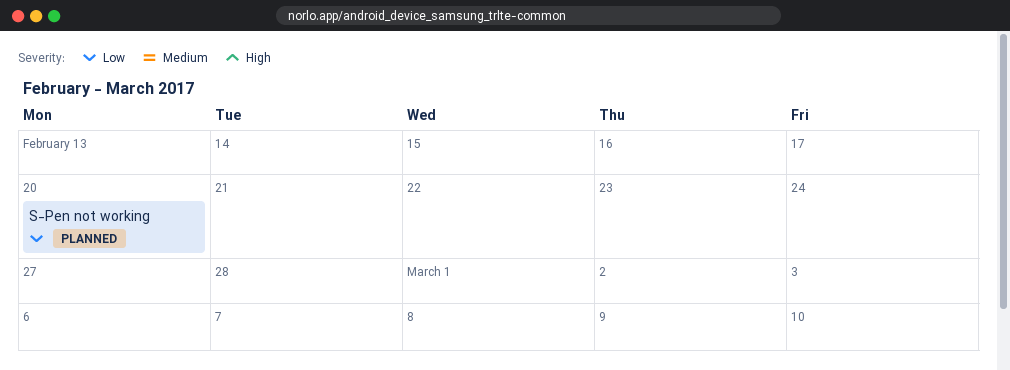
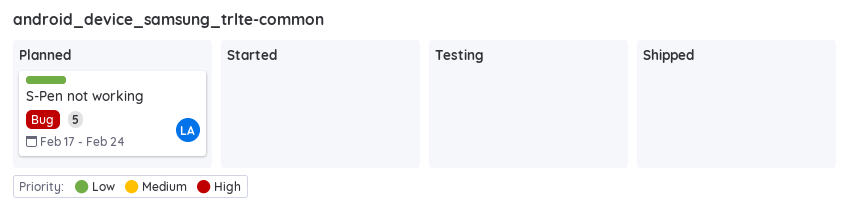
S-Pen not working, due: Feb 20 -> Feb 24

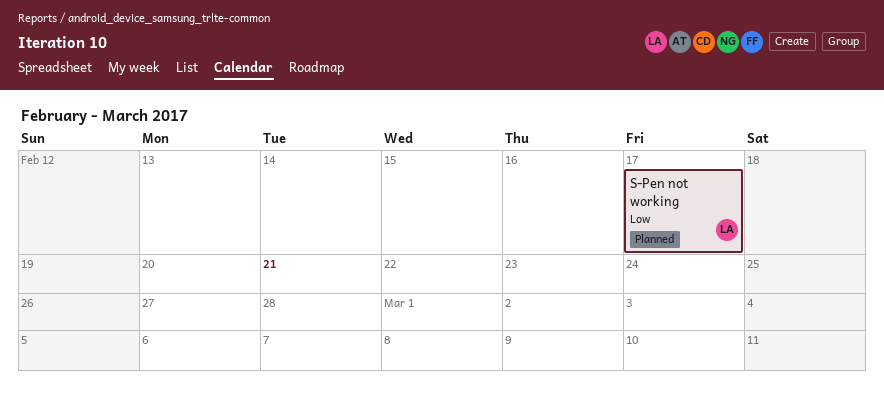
S-Pen not working, due: Feb 24 -> Feb 17

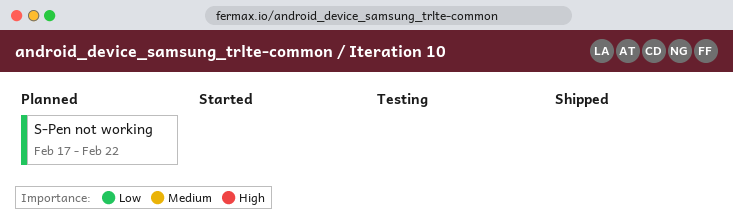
S-Pen not working, due: Feb 17 -> Feb 22

